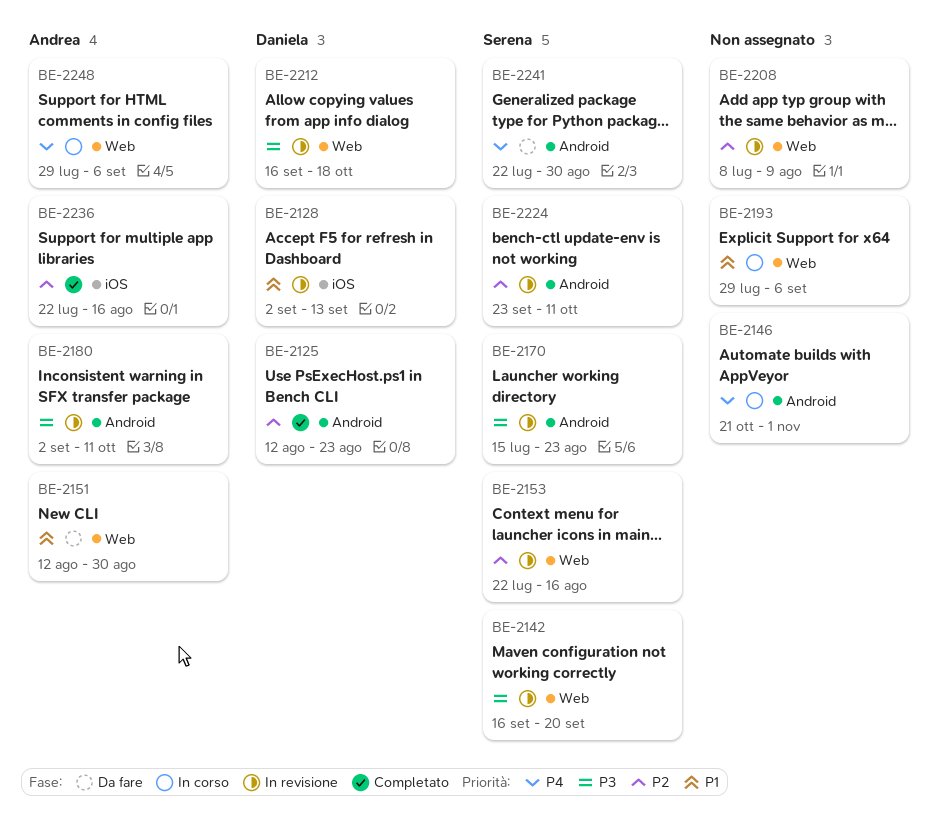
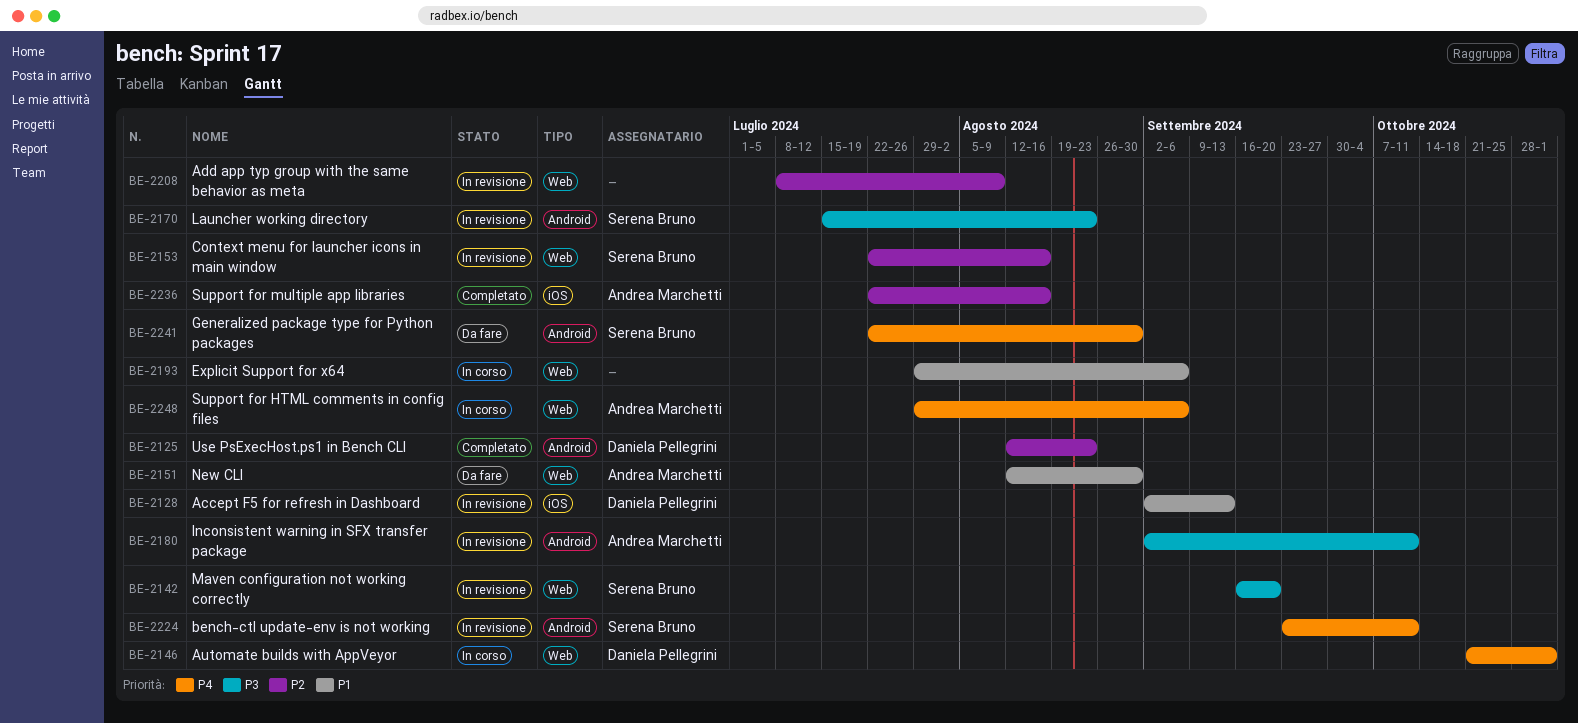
BE-2146, owner: none -> Daniela Pellegrini
BE-2146, label: Android -> Web
BE-2212: present -> none
BE-2224, priority: P2 -> P4

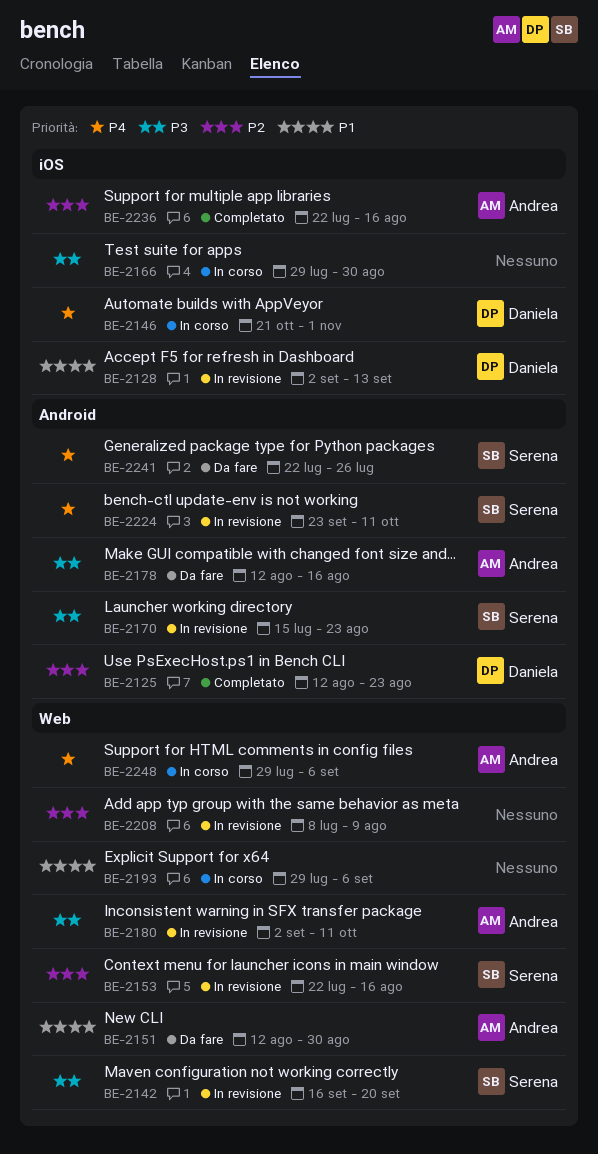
BE-2146, label: Web -> iOS
BE-2166: none -> present
BE-2178: none -> present
BE-2180, label: Android -> Web
BE-2241, due: Aug 30 -> Jul 26

